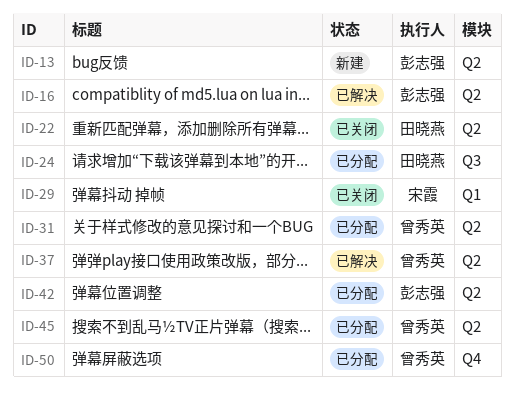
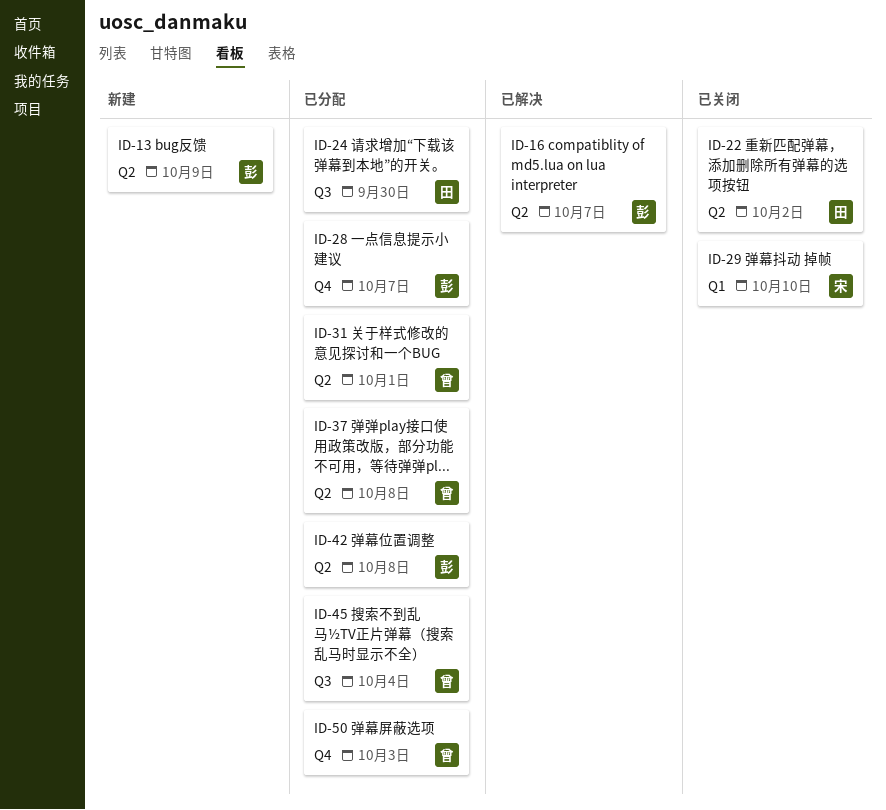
ID-28: none -> present
ID-37, status: 已解决 -> 已分配
ID-45, label: Q2 -> Q3

